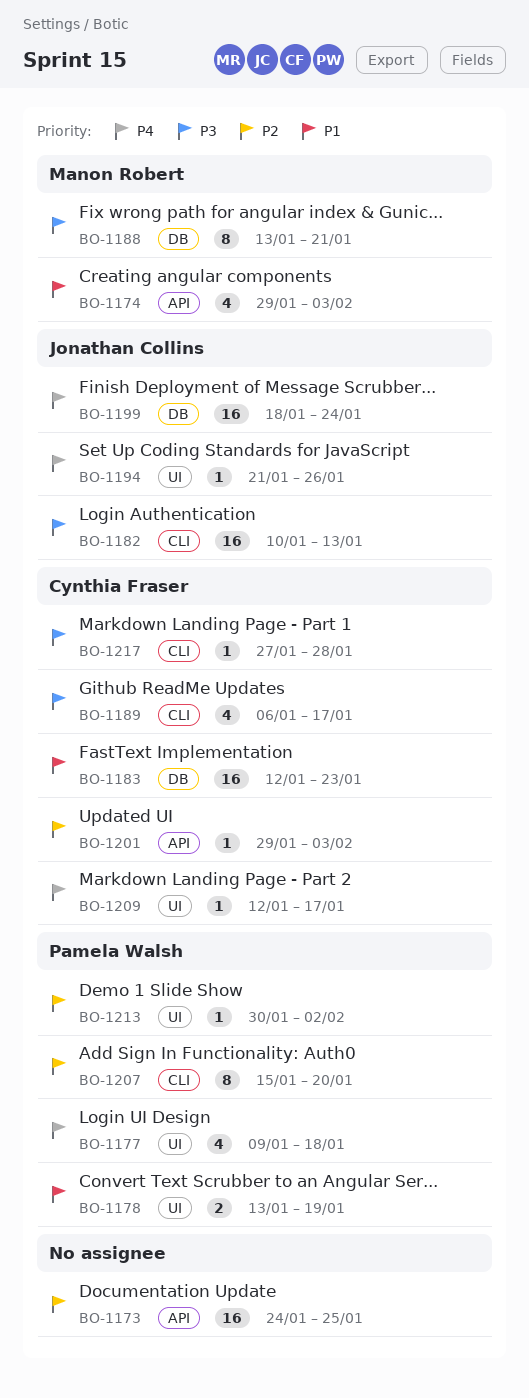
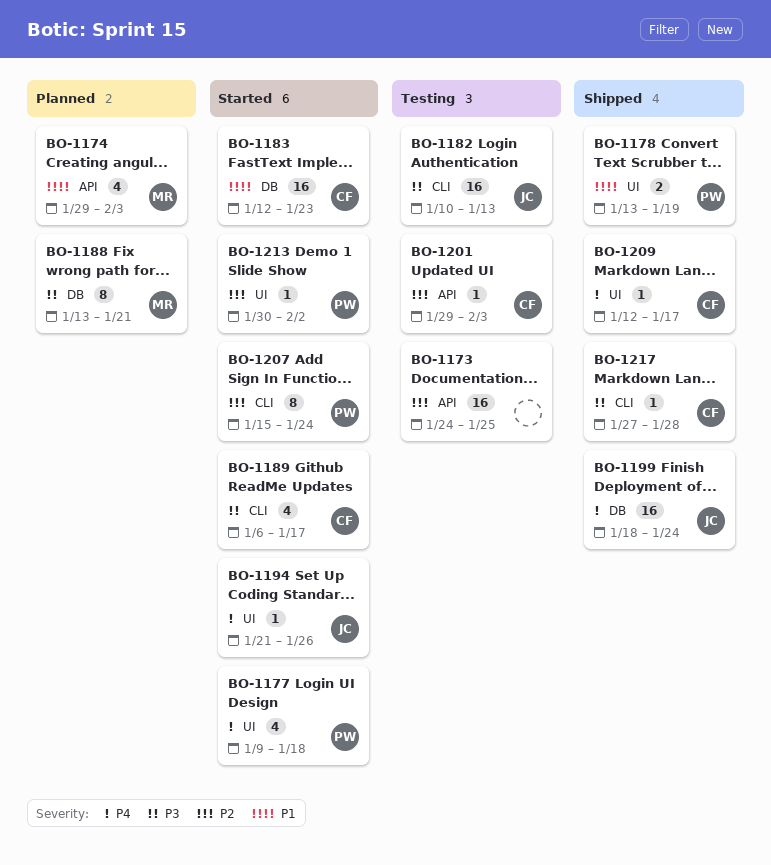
BO-1207, due: Jan 20 -> Jan 24

